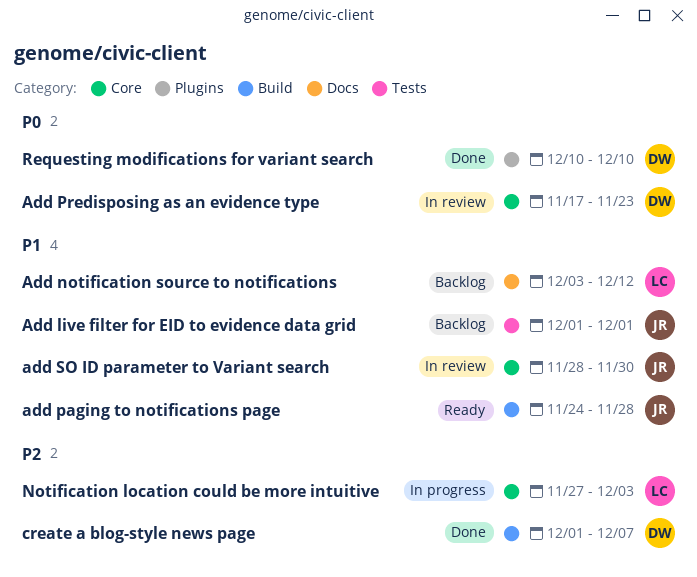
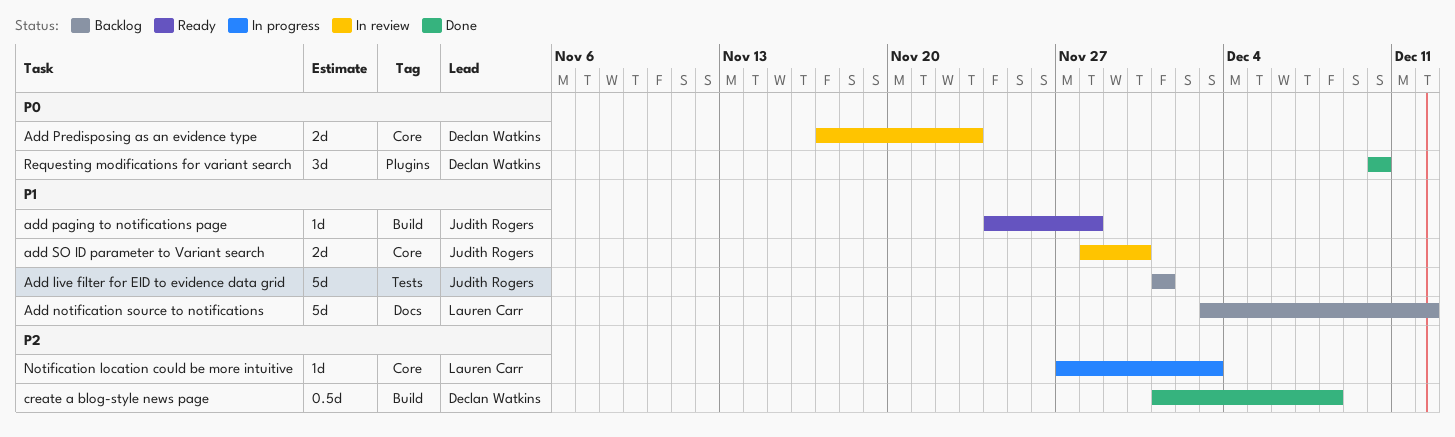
create a blog-style news page, due: Dec 7 -> Dec 8

